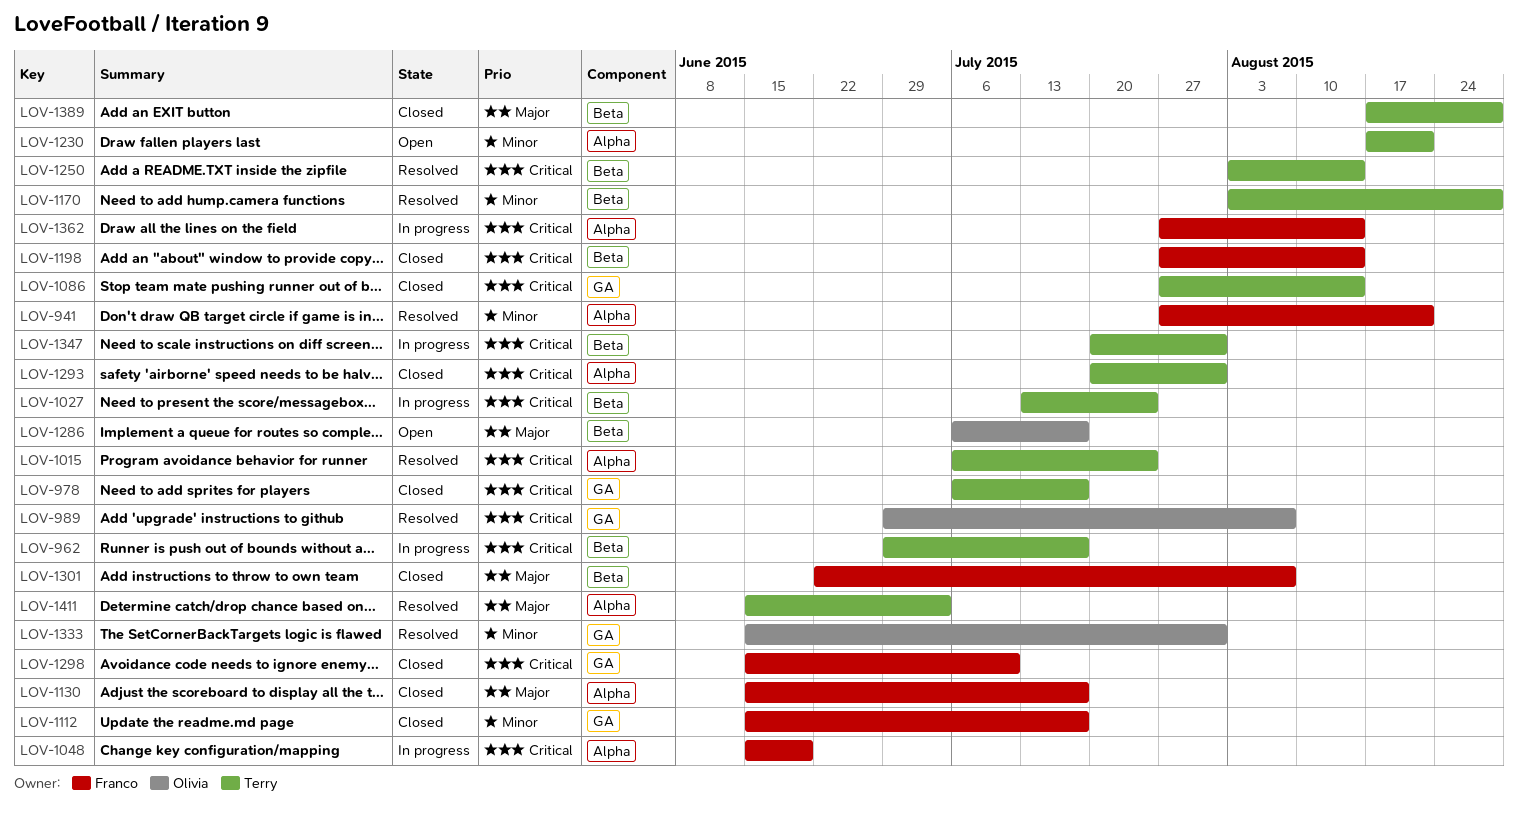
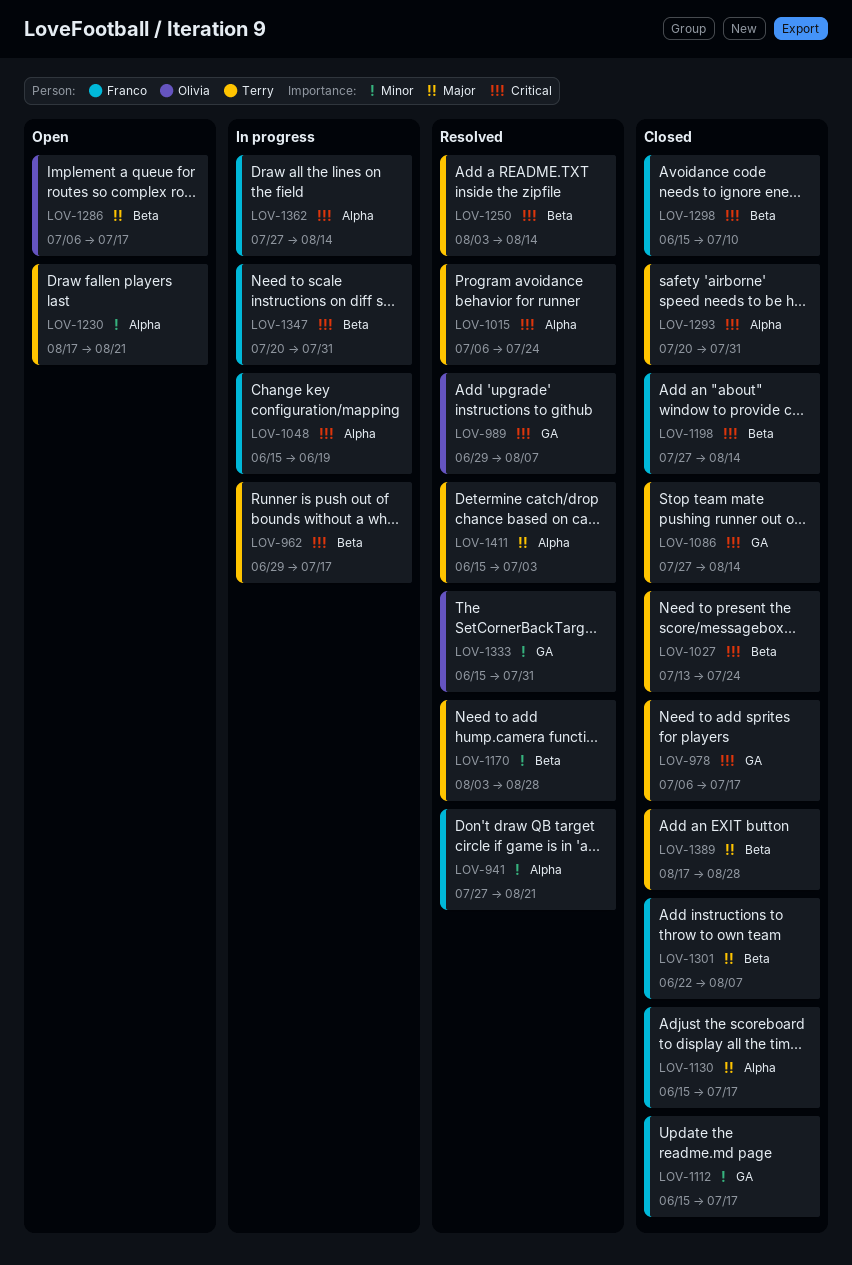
LOV-1027, status: In progress -> Closed
LOV-1298, label: GA -> Beta
LOV-1347, owner: Terry -> Franco

